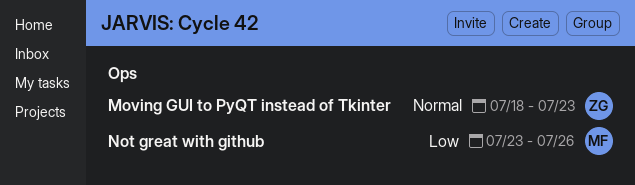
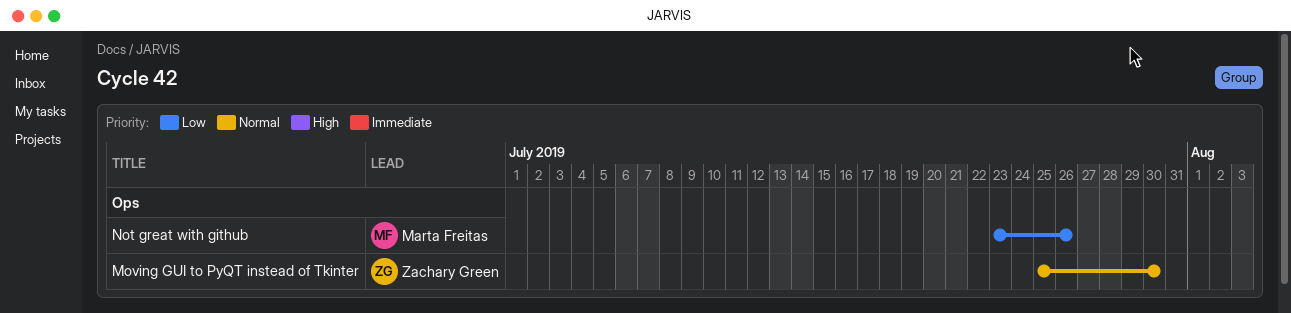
Moving GUI to PyQT instead of Tkinter, start: Jul 18 -> Jul 25
Moving GUI to PyQT instead of Tkinter, due: Jul 23 -> Jul 30

